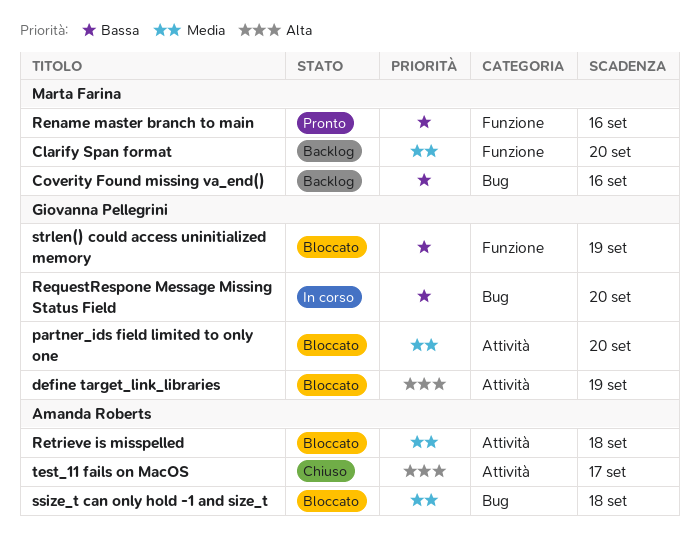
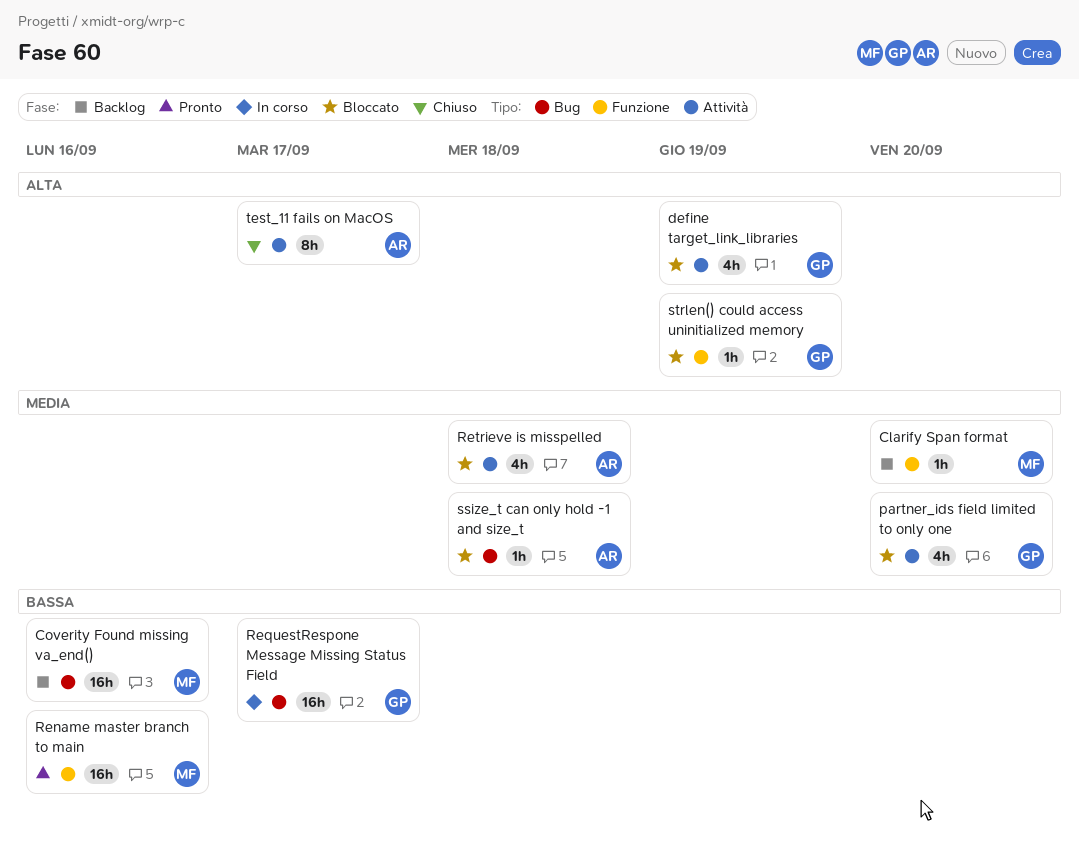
RequestRespone Message Missing Status Field, due: Sep 20 -> Sep 17
strlen() could access uninitialized memory, priority: Bassa -> Alta

